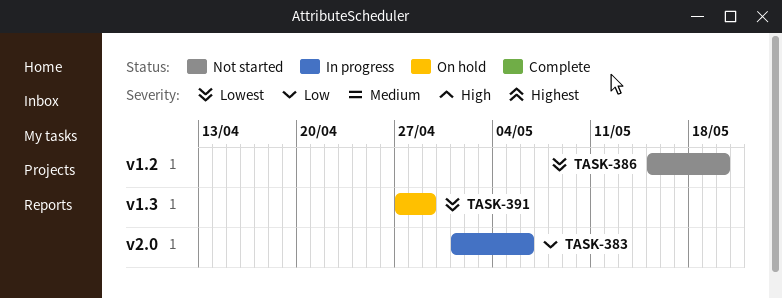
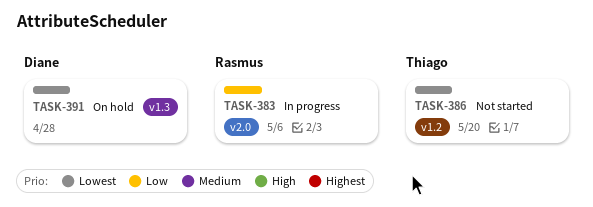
TASK-391, due: Apr 29 -> Apr 28

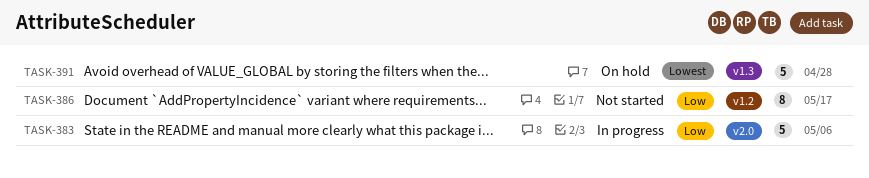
TASK-386, priority: Lowest -> Low
TASK-386, due: May 20 -> May 17

